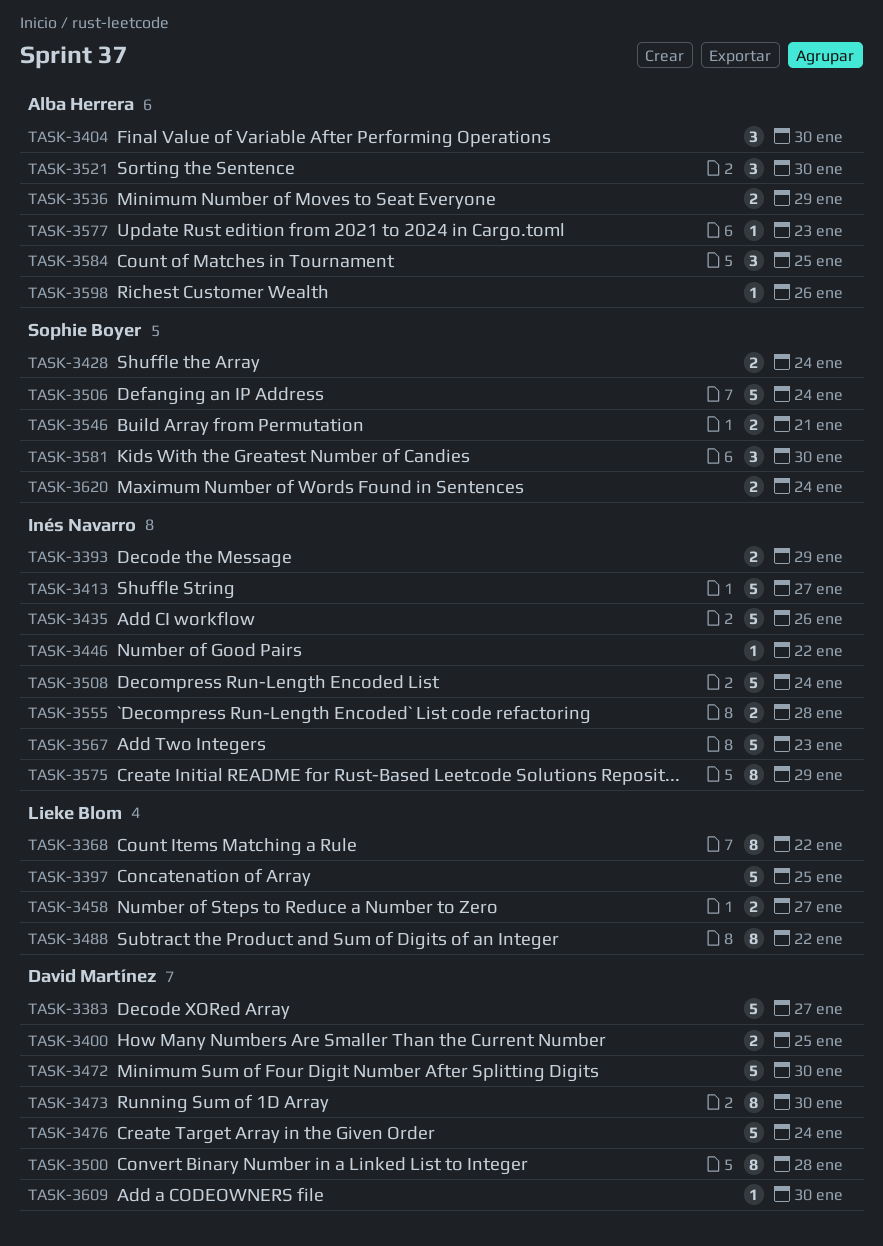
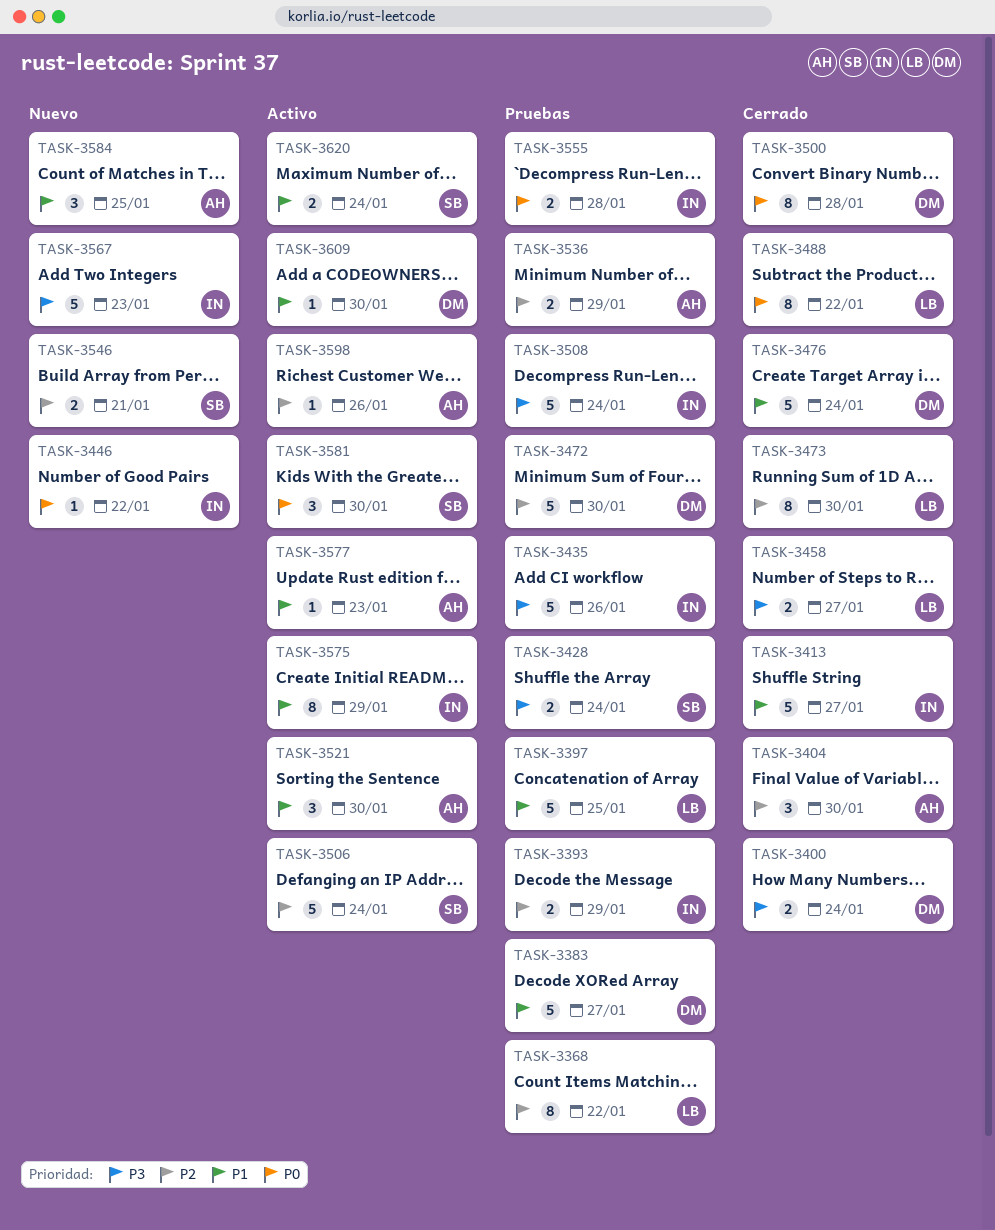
TASK-3400, due: Jan 25 -> Jan 24
TASK-3473, owner: David Martínez -> Lieke Blom

